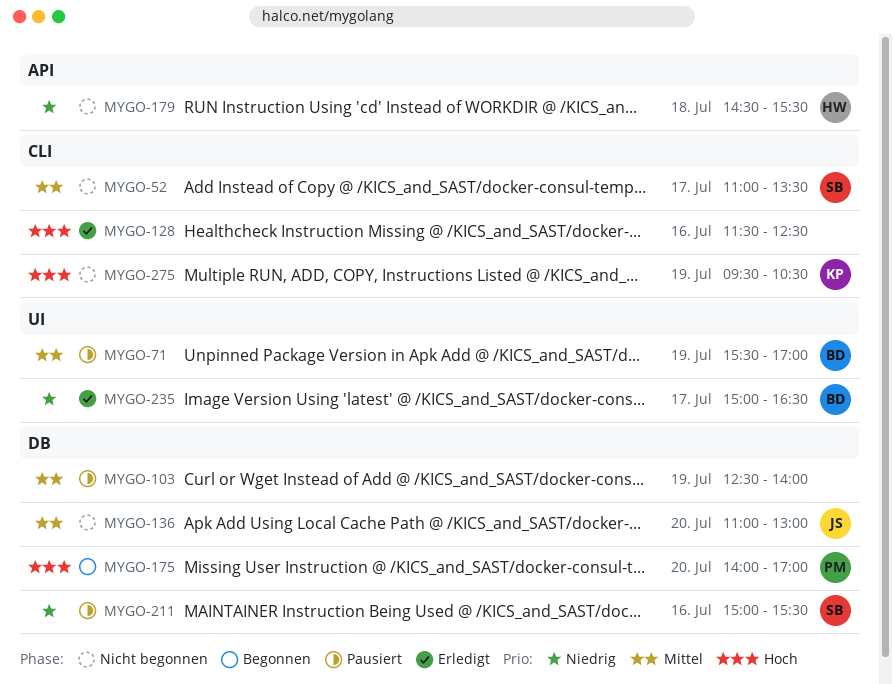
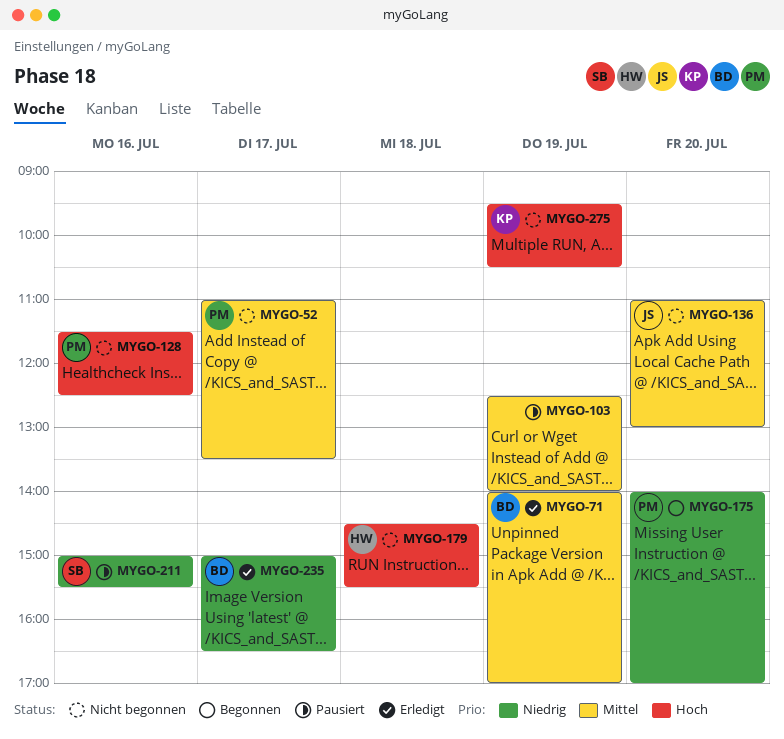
MYGO-52, owner: SB -> PM
MYGO-71, status: Pausiert -> Erledigt
MYGO-71, begins: 15:30 -> 14:00
MYGO-128, status: Erledigt -> Nicht begonnen
MYGO-128, owner: none -> PM
MYGO-175, priority: Hoch -> Niedrig
MYGO-179, priority: Niedrig -> Hoch

